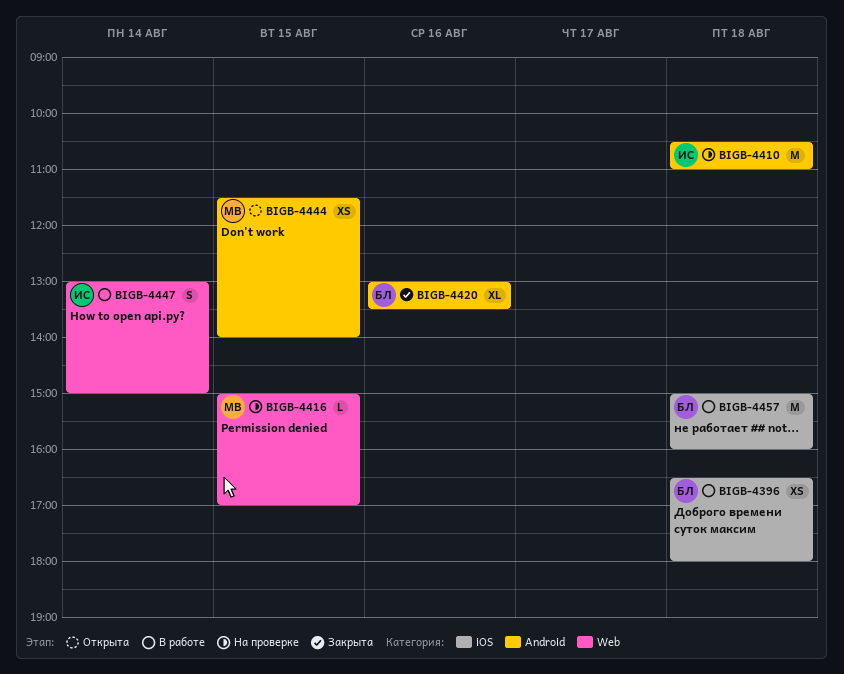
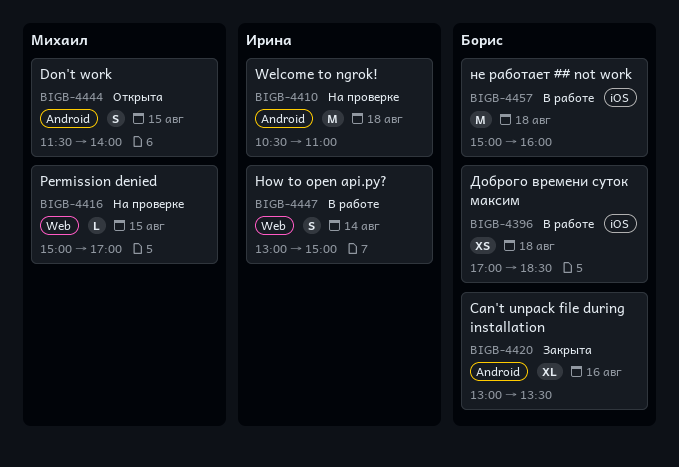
BIGB-4396, begins: 16:30 -> 17:00
BIGB-4396, ends: 18:00 -> 18:30
BIGB-4444, estimate: XS -> S

